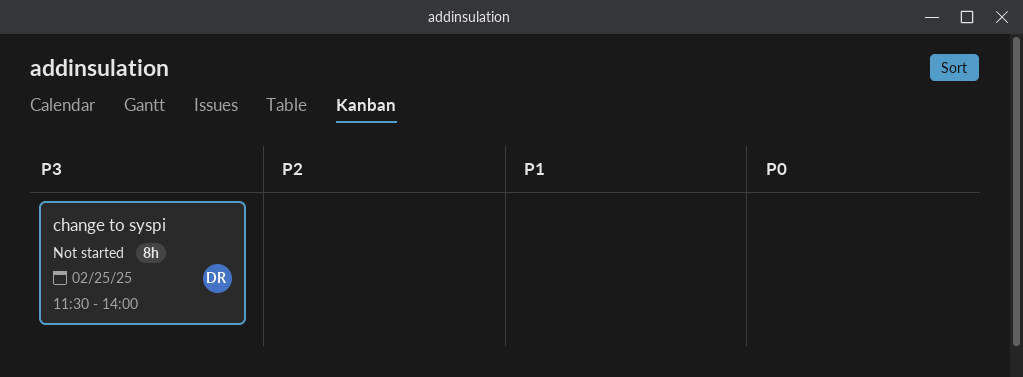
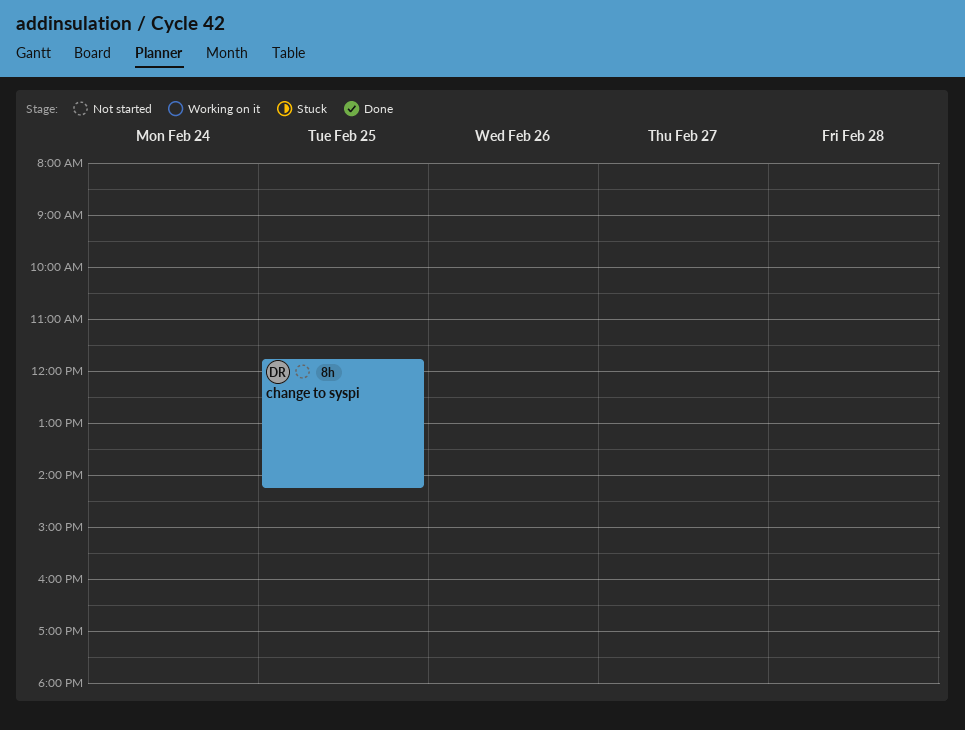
change to syspi, begins: 11:30 -> 11:45
change to syspi, ends: 14:00 -> 14:15

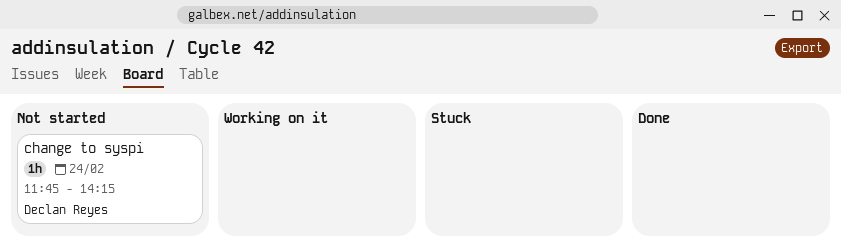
change to syspi, estimate: 8h -> 1h
change to syspi, day: Feb 25 -> Feb 24

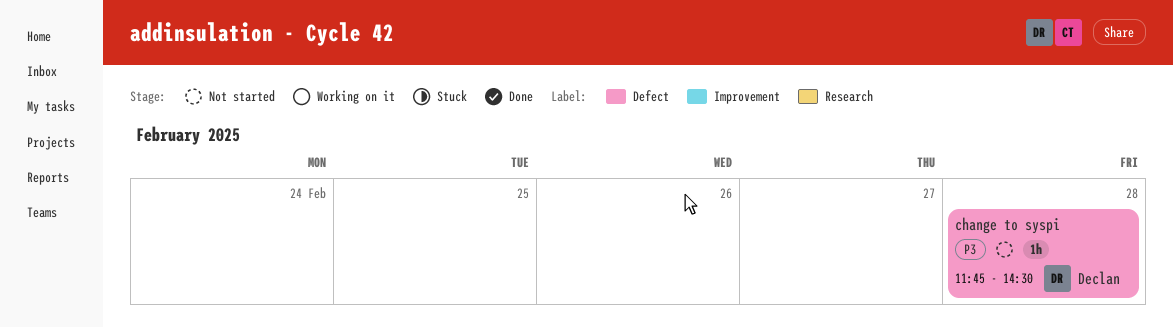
change to syspi, day: Feb 24 -> Feb 28
change to syspi, ends: 14:15 -> 14:30

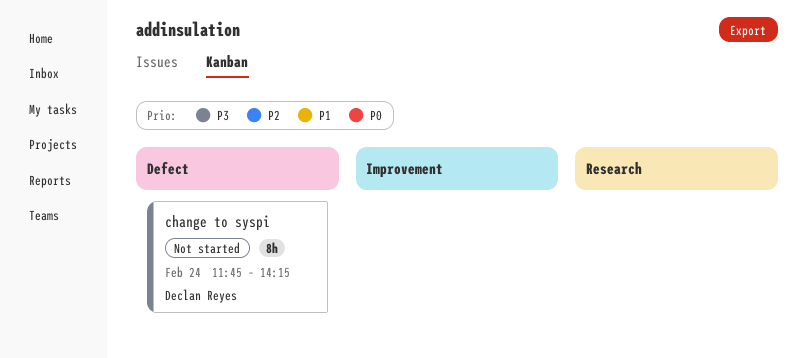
change to syspi, estimate: 1h -> 8h
change to syspi, day: Feb 28 -> Feb 24
change to syspi, ends: 14:30 -> 14:15

